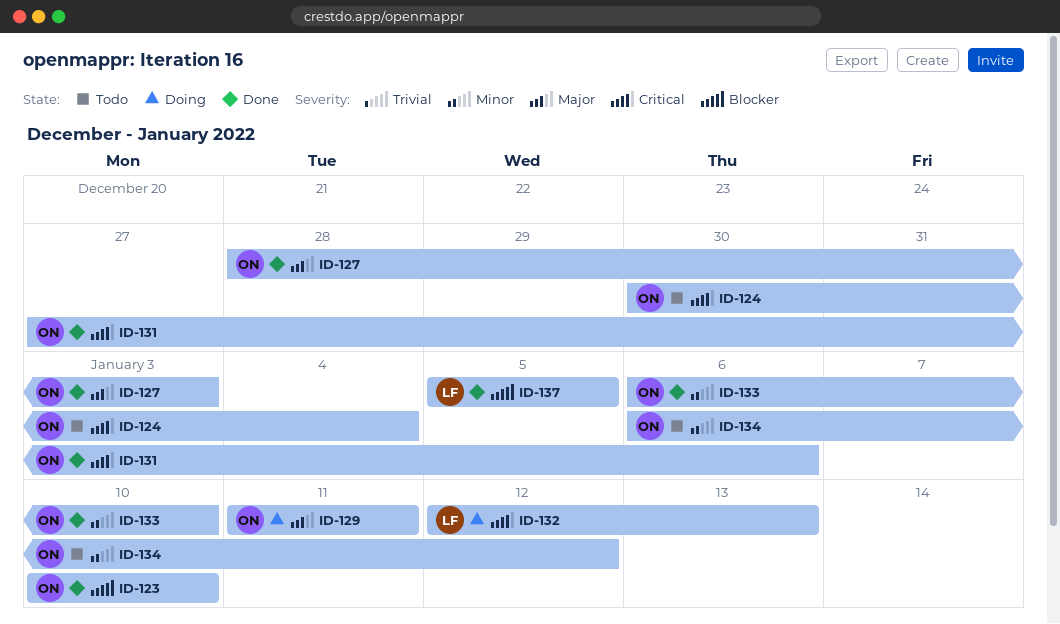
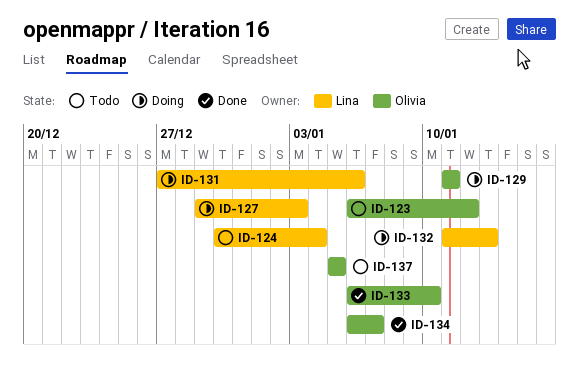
ID-123, status: Done -> Todo
ID-123, start: Jan 10 -> Jan 6
ID-123, due: Jan 10 -> Jan 12
ID-124, owner: Olivia -> Lina
ID-127, status: Done -> Doing
ID-127, owner: Olivia -> Lina
ID-127, start: Dec 28 -> Dec 29
ID-131, status: Done -> Doing
ID-131, owner: Olivia -> Lina
ID-132, start: Jan 12 -> Jan 11
ID-134, status: Todo -> Done
ID-134, due: Jan 12 -> Jan 7
ID-137, status: Done -> Todo
ID-137, owner: Lina -> Olivia

